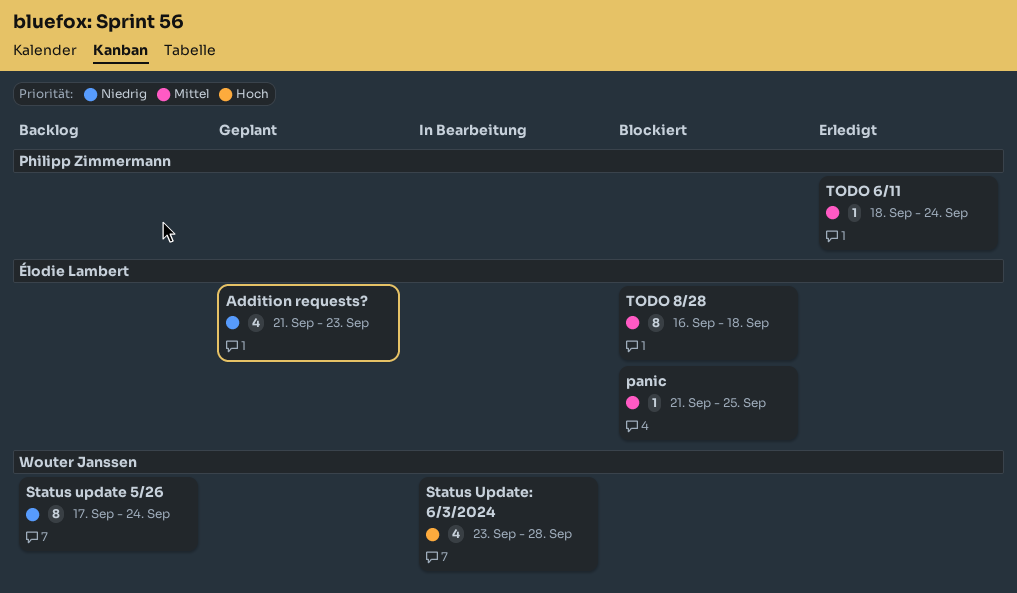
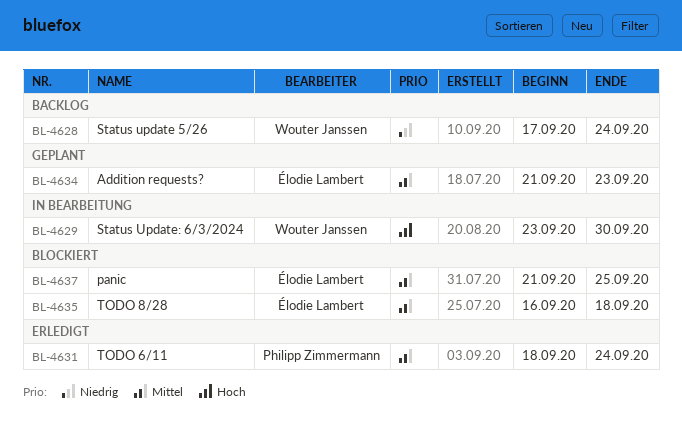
Addition requests?, priority: Niedrig -> Mittel
Status Update: 6/3/2024, due: Sep 28 -> Sep 30

